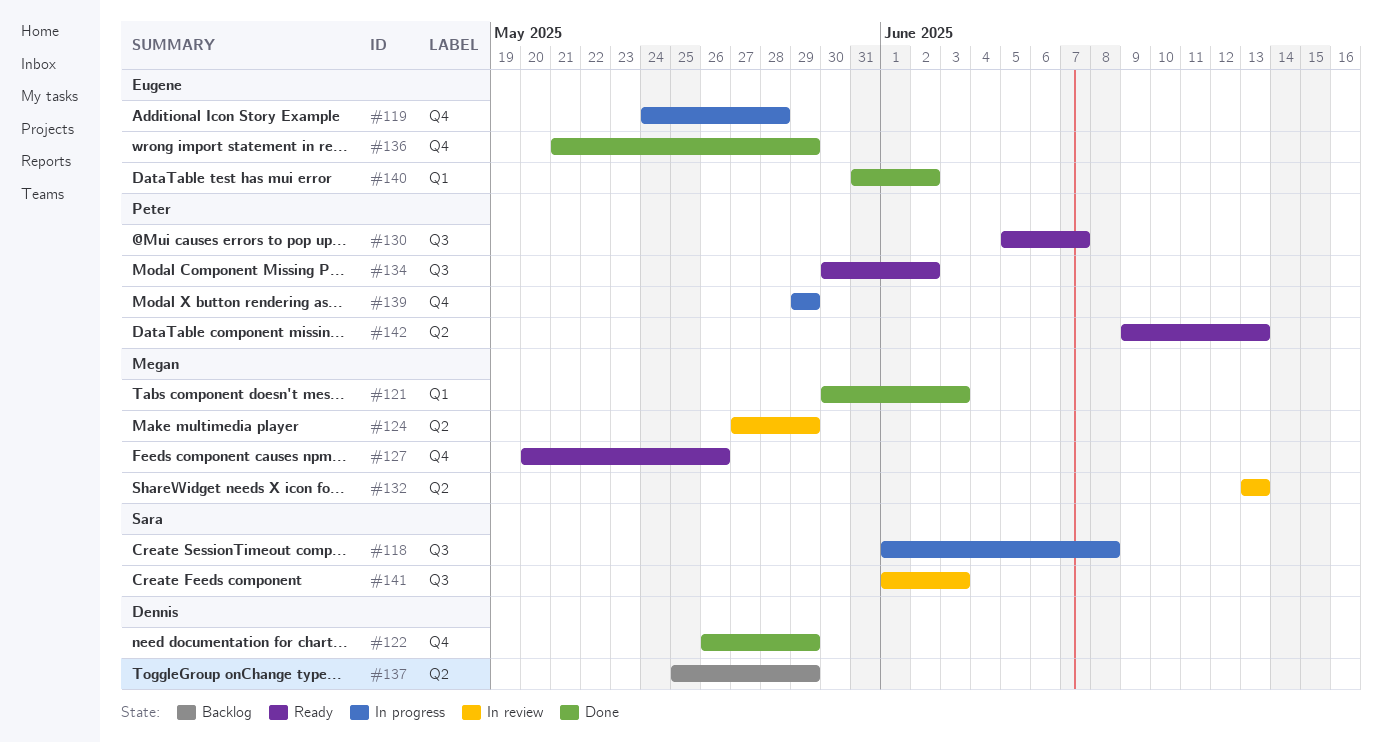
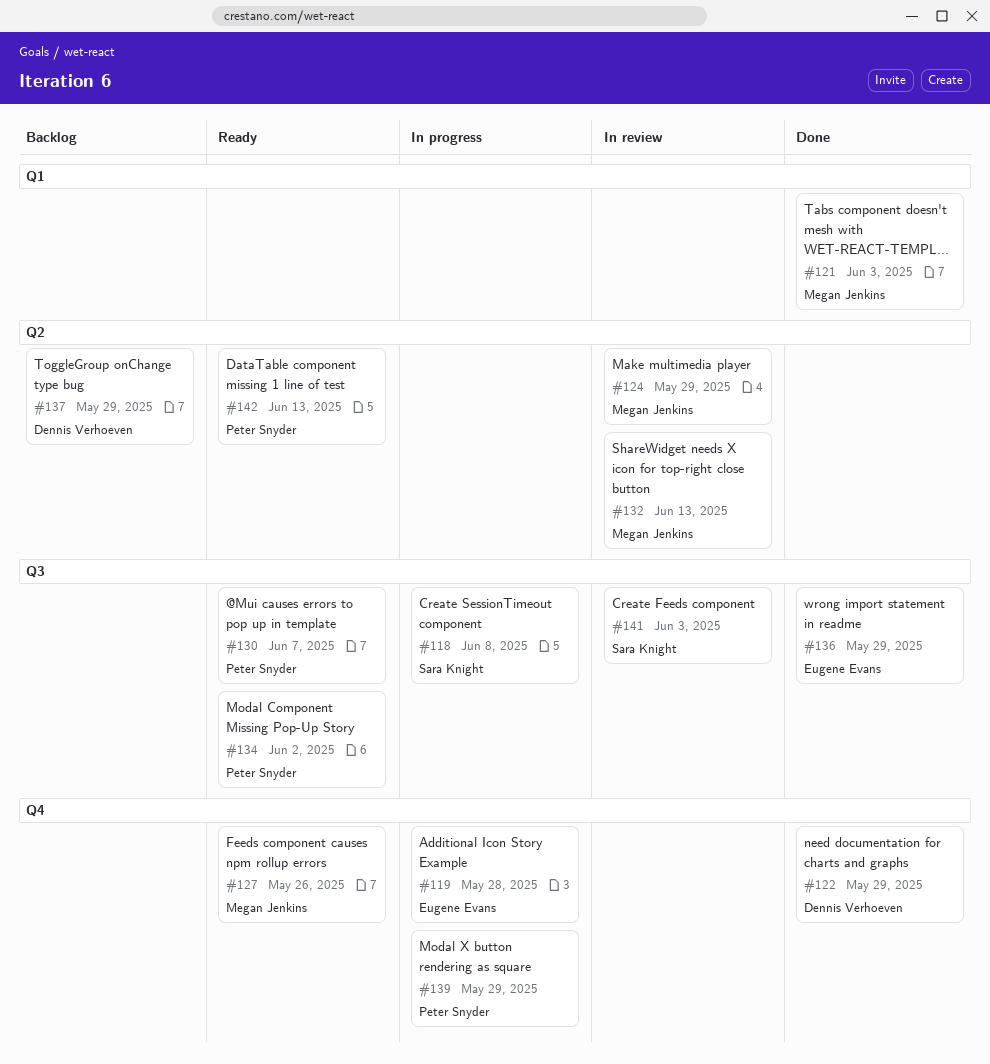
#136, label: Q4 -> Q3
#140: present -> none

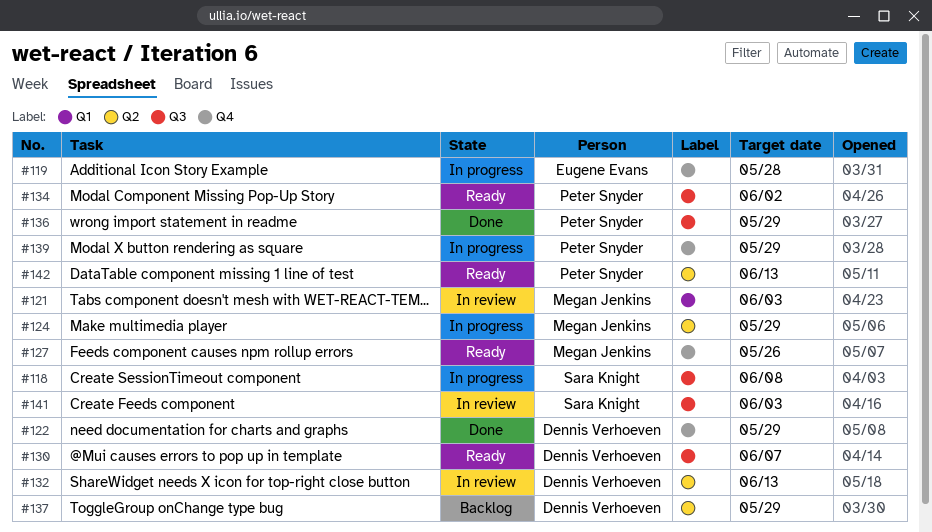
#121, status: Done -> In review
#124, status: In review -> In progress
#130, owner: Peter Snyder -> Dennis Verhoeven
#132, owner: Megan Jenkins -> Dennis Verhoeven
#136, owner: Eugene Evans -> Peter Snyder

